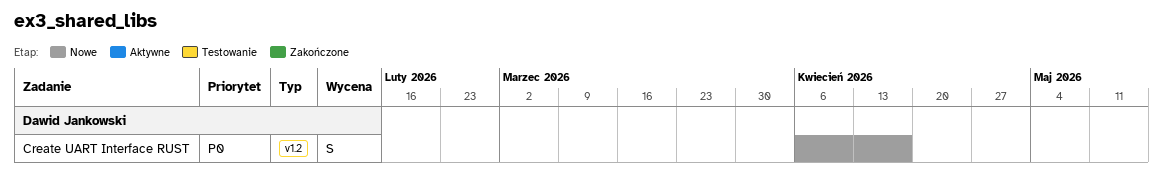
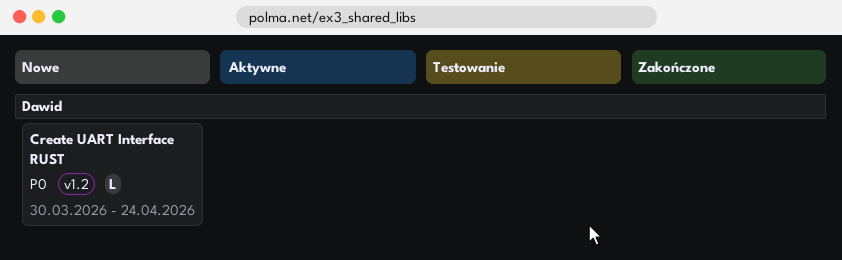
Create UART Interface RUST, estimate: S -> L
Create UART Interface RUST, start: Apr 6 -> Mar 30
Create UART Interface RUST, due: Apr 17 -> Apr 24

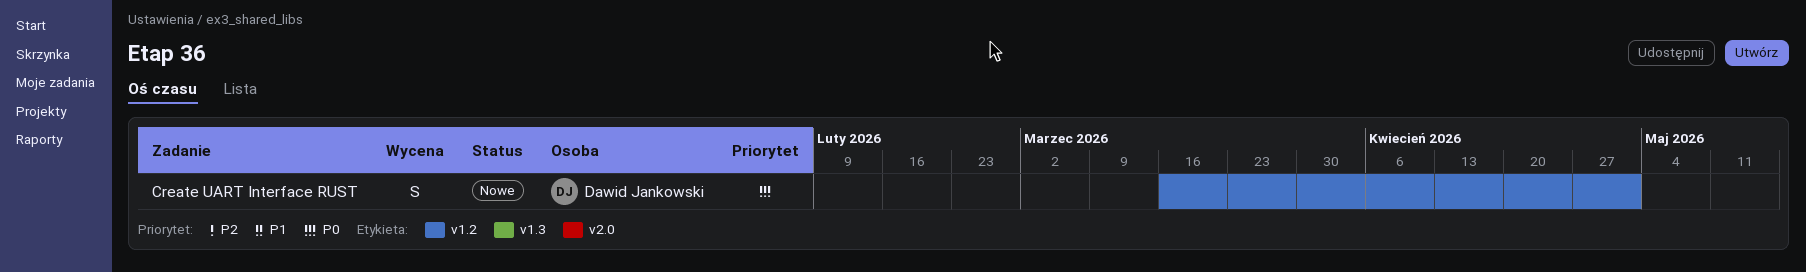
Create UART Interface RUST, estimate: L -> S
Create UART Interface RUST, start: Mar 30 -> Mar 16
Create UART Interface RUST, due: Apr 24 -> May 1

